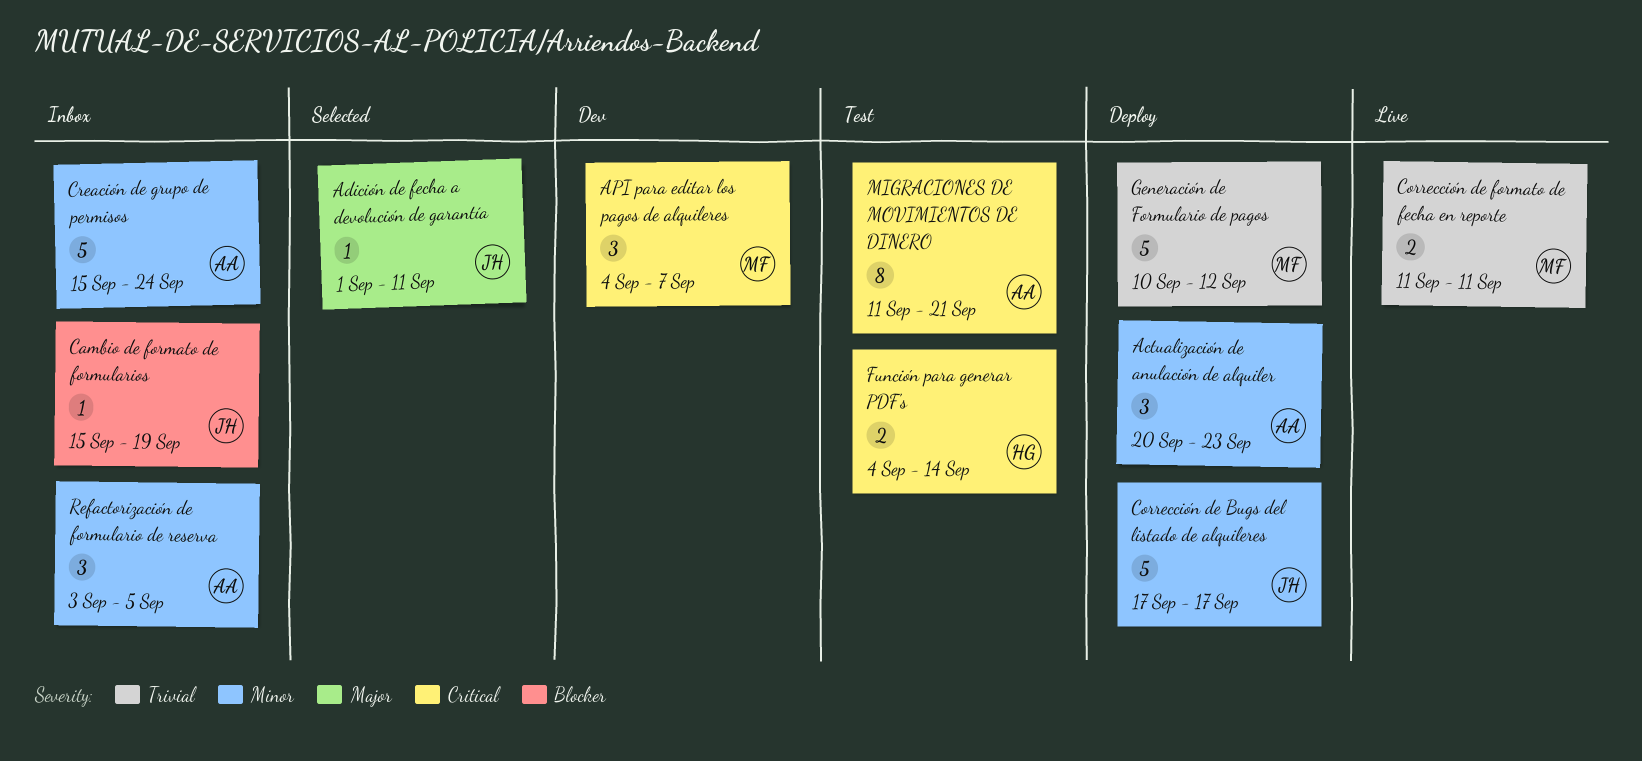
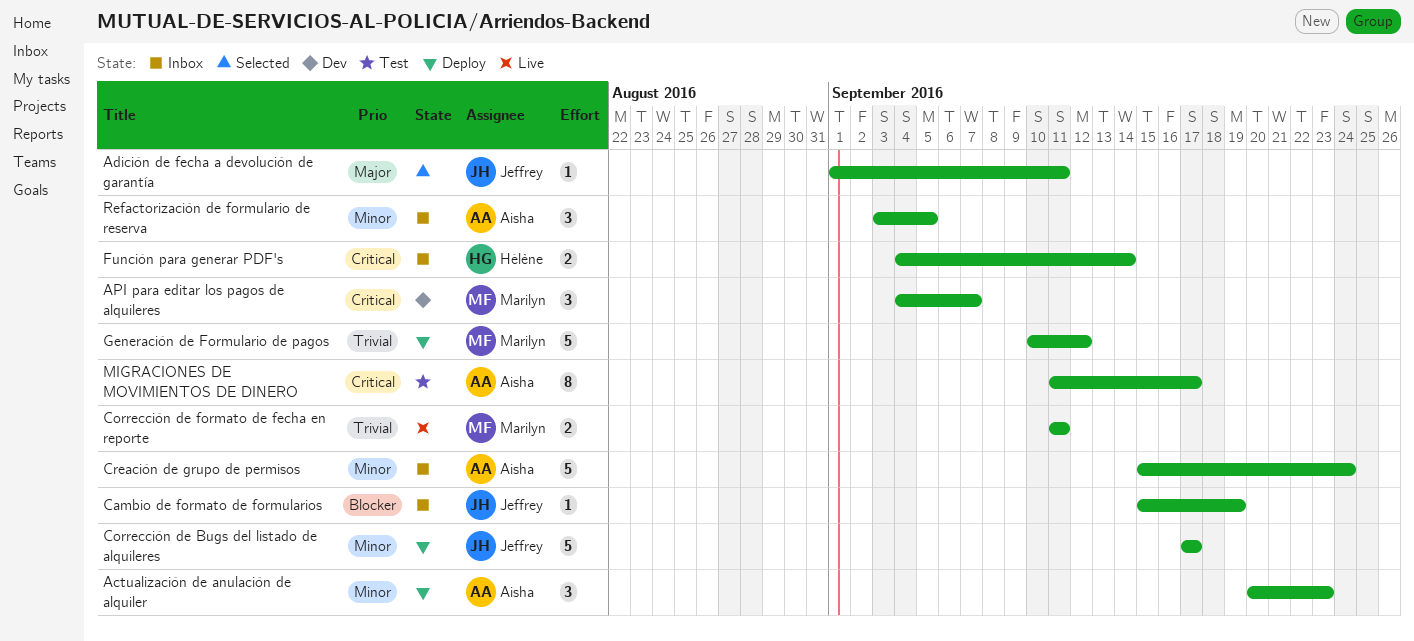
Función para generar PDF's, status: Test -> Inbox
MIGRACIONES DE MOVIMIENTOS DE DINERO, due: Sep 21 -> Sep 17

